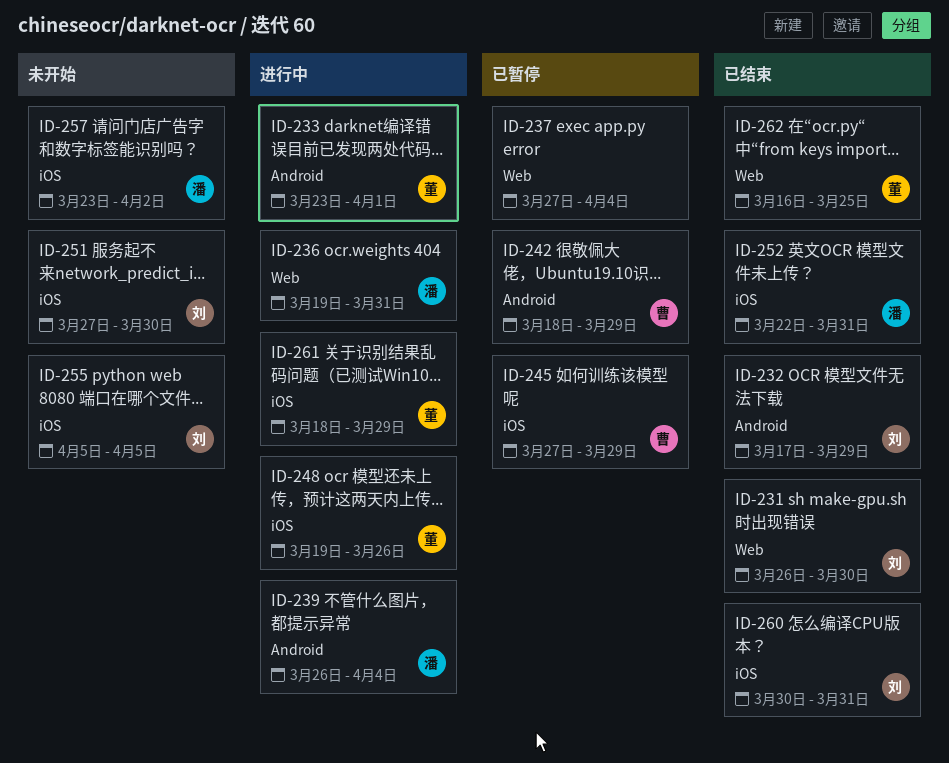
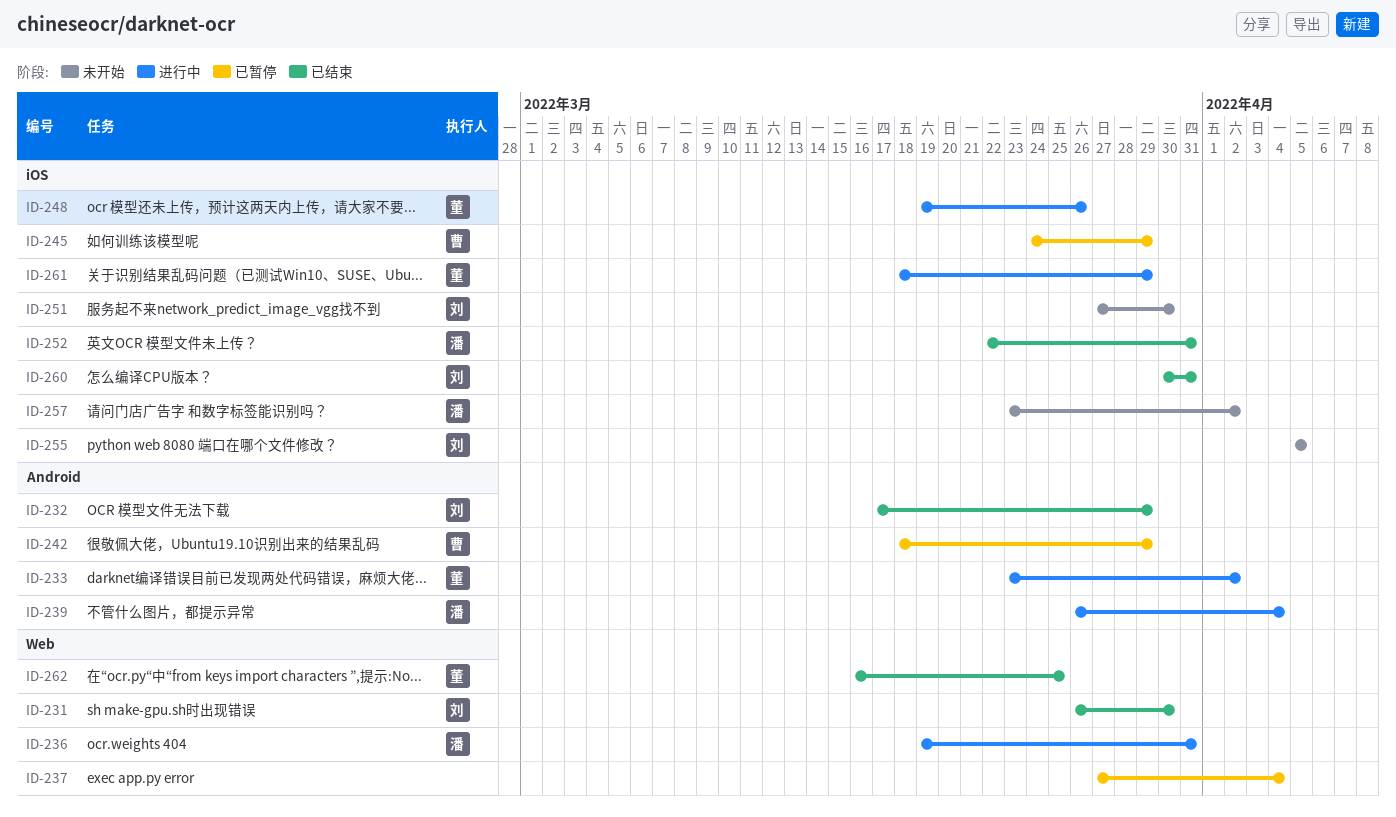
ID-233, due: Apr 1 -> Apr 2
ID-245, start: Mar 27 -> Mar 24

